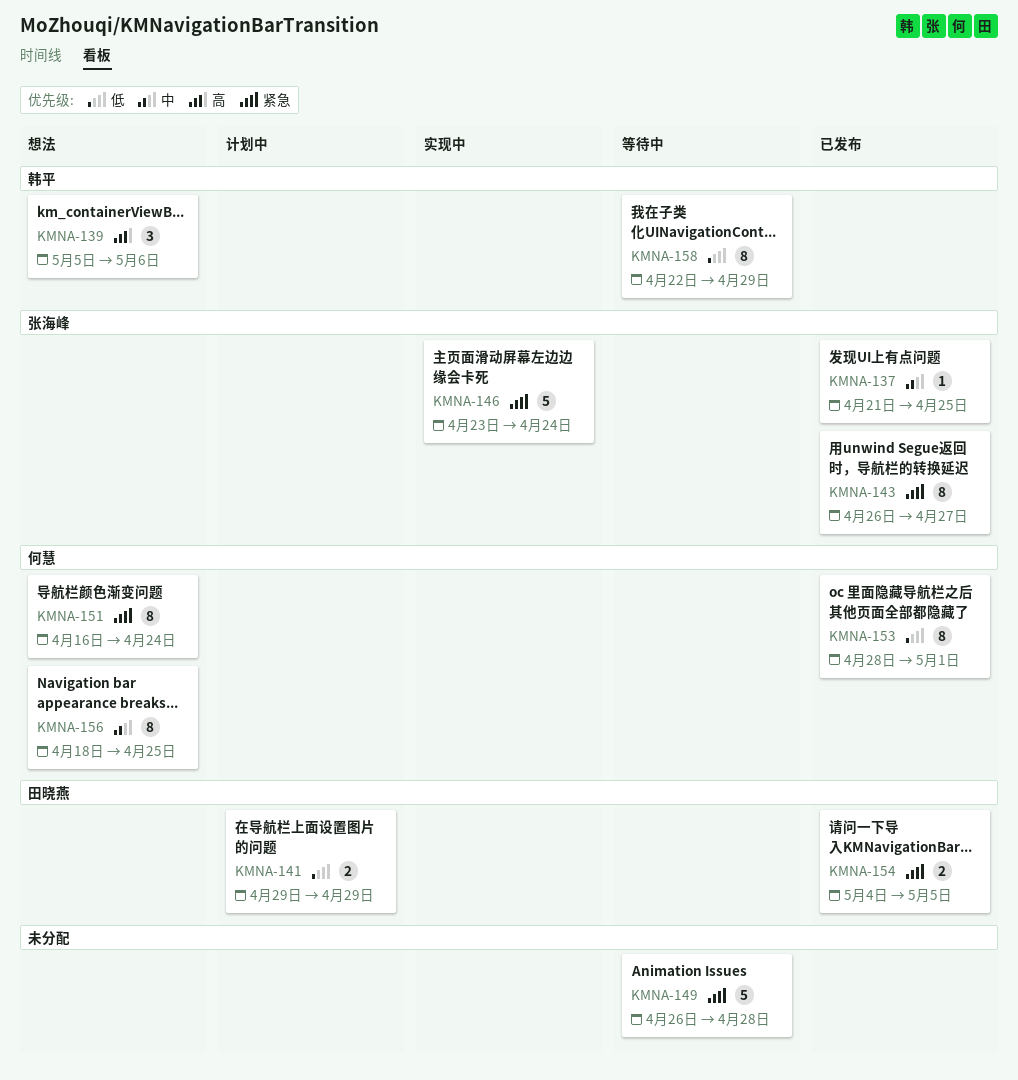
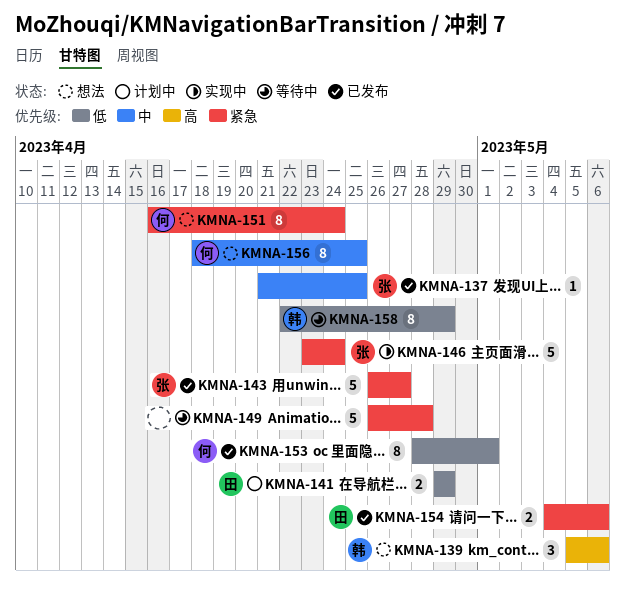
KMNA-143, estimate: 8 -> 5
KMNA-154, due: May 5 -> May 6

